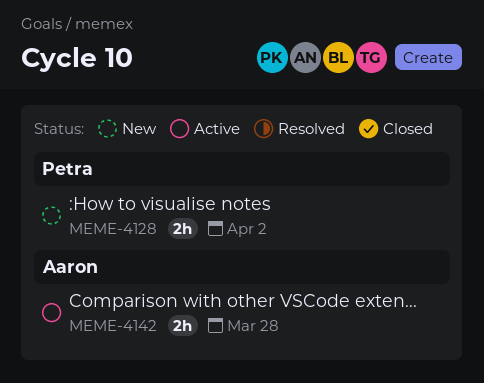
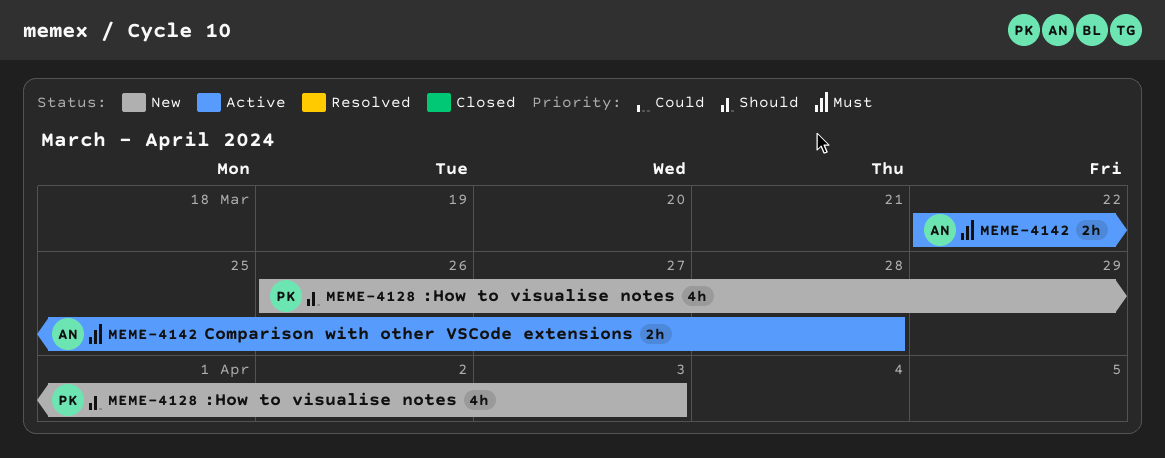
MEME-4128, estimate: 2h -> 4h
MEME-4128, due: Apr 2 -> Apr 3

